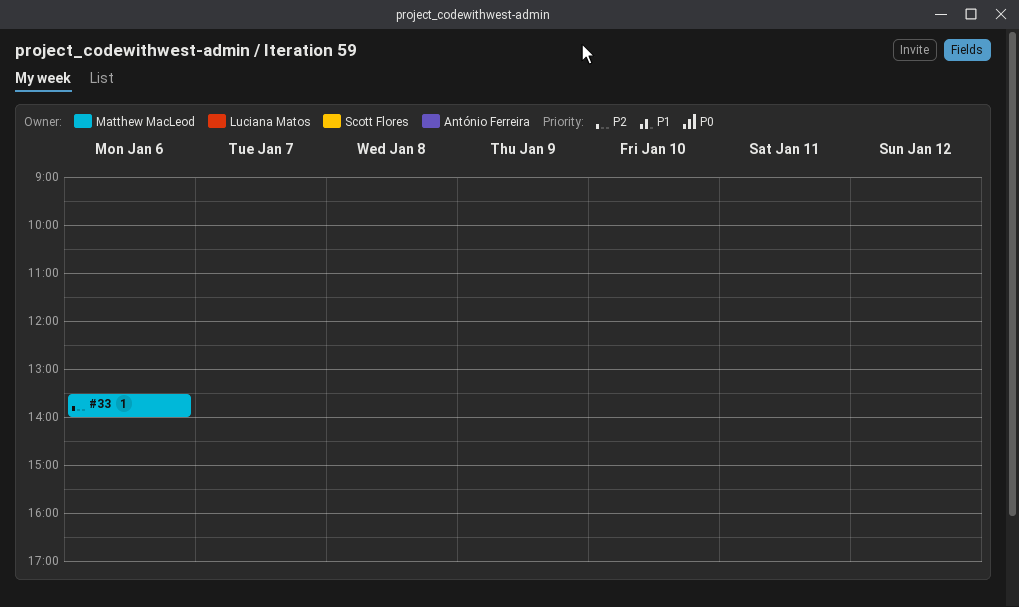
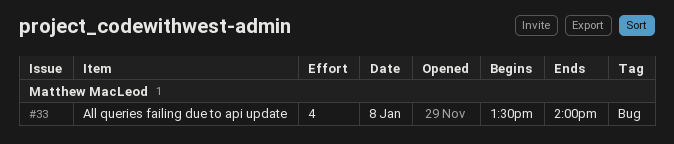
#33, estimate: 1 -> 4
#33, day: Jan 6 -> Jan 8

